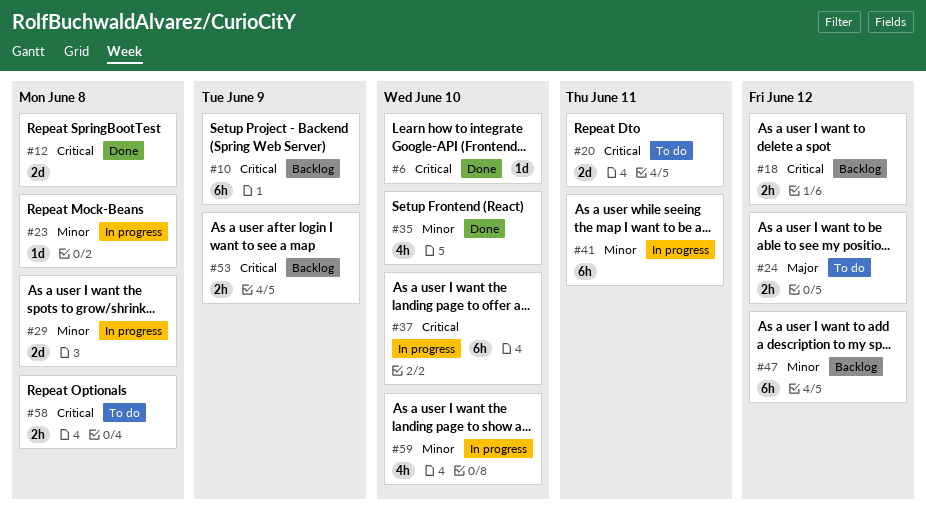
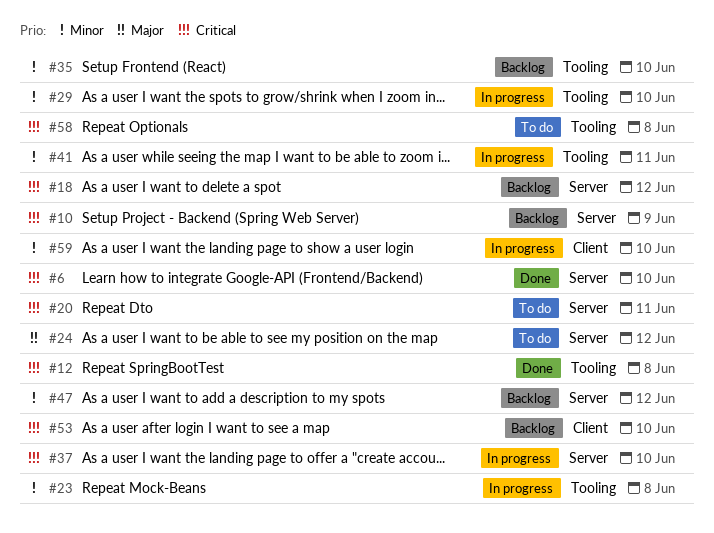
#29, due: Jun 8 -> Jun 10
#35, status: Done -> Backlog
#53, due: Jun 9 -> Jun 10

